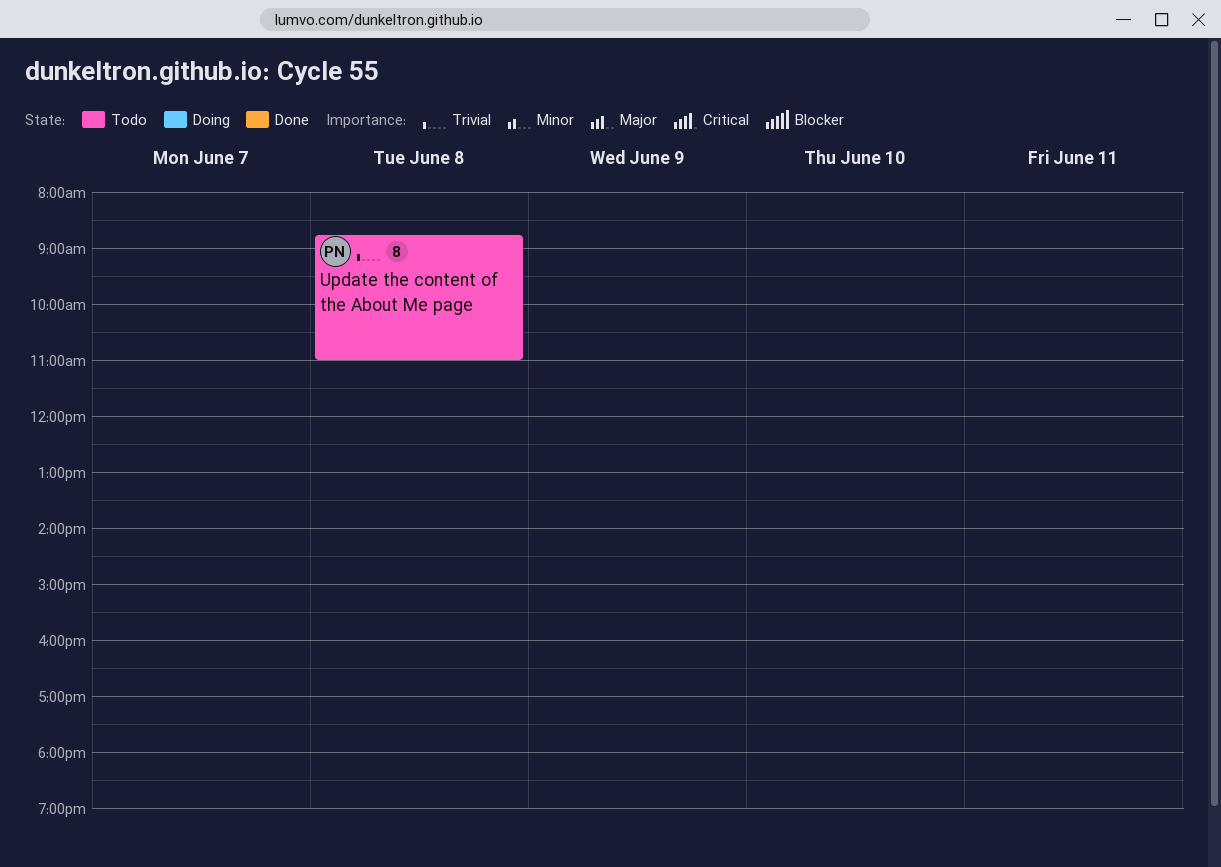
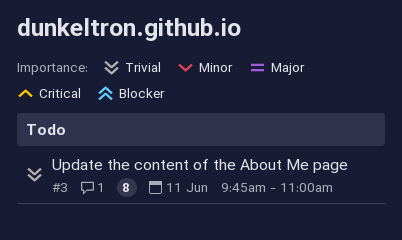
Update the content of the About Me page, day: Jun 8 -> Jun 11
Update the content of the About Me page, begins: 08:45 -> 09:45

